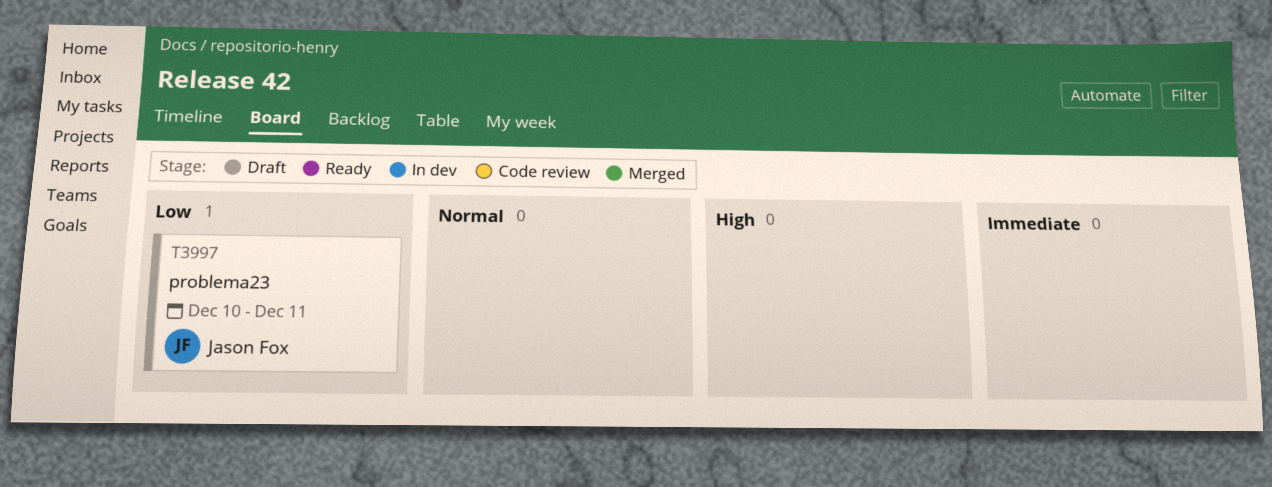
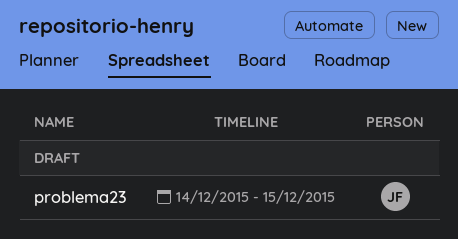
problema23, start: Dec 10 -> Dec 14
problema23, due: Dec 11 -> Dec 15

